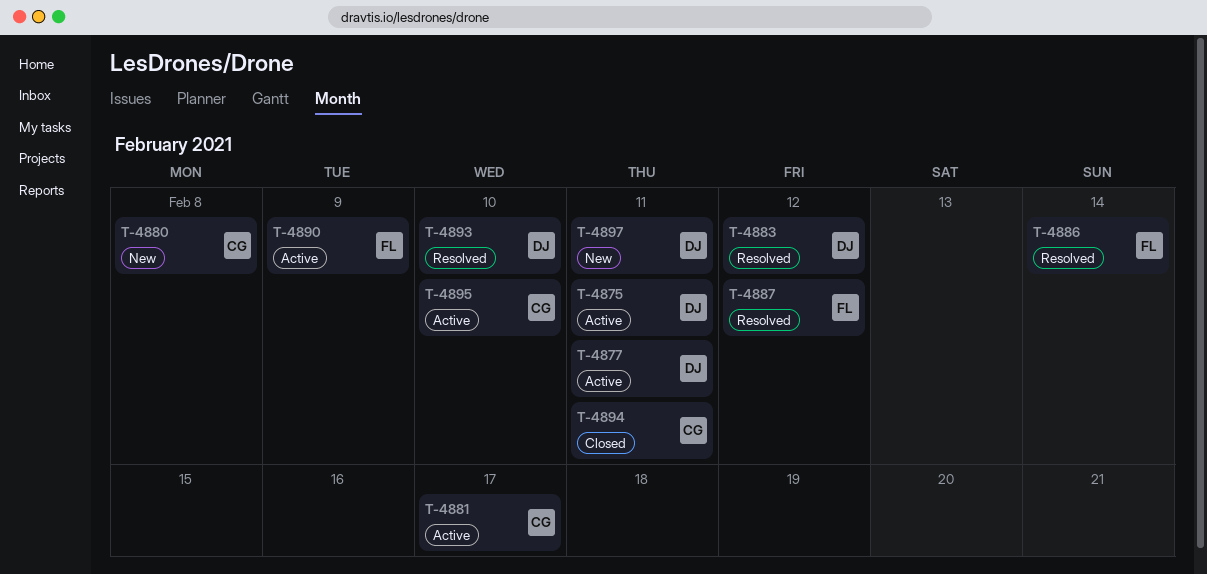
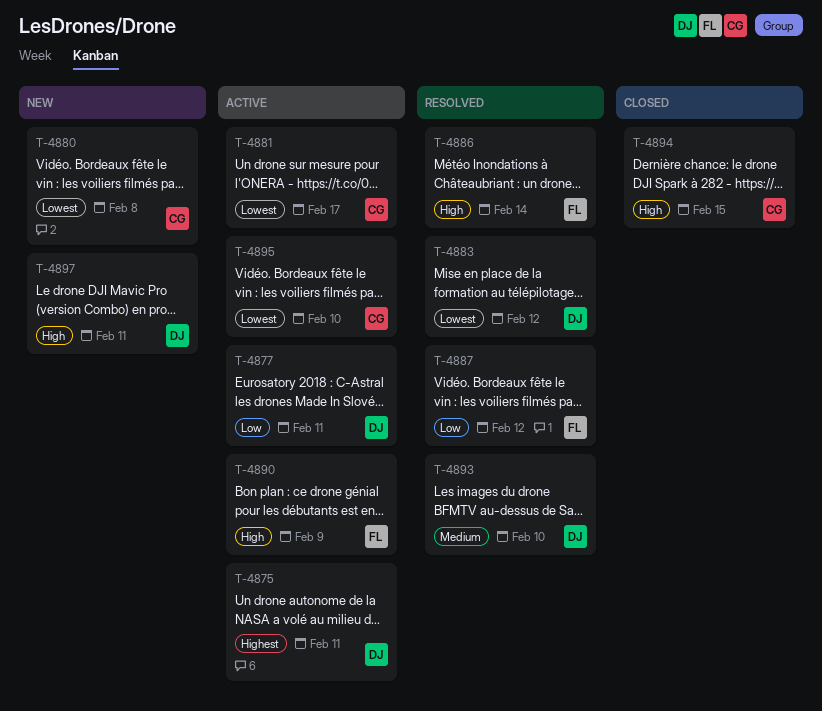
T-4894, due: Feb 11 -> Feb 15

